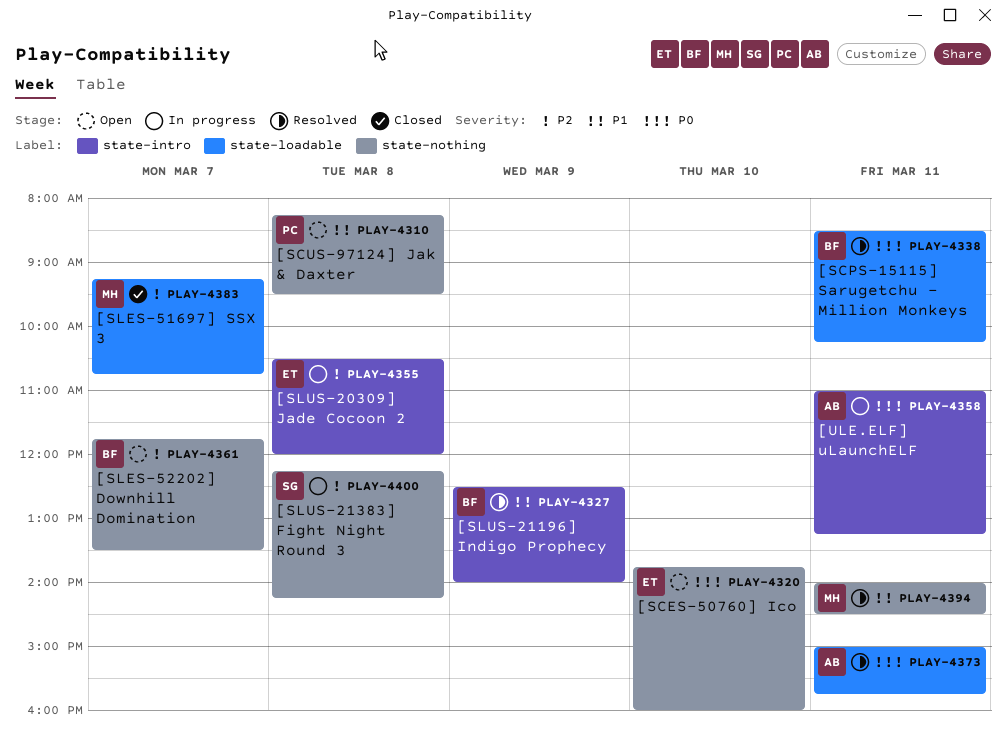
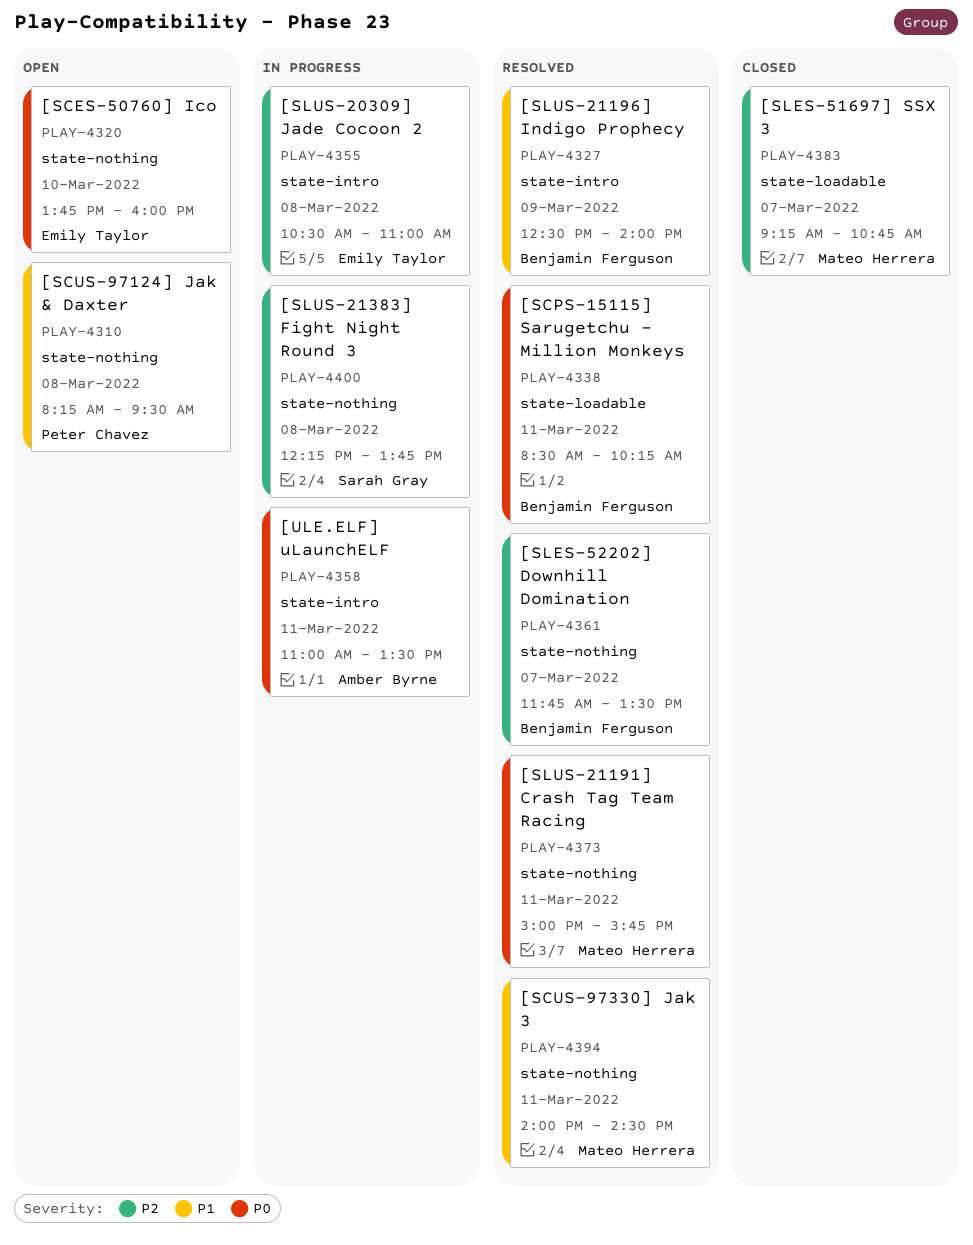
PLAY-4355, ends: 12:00 -> 11:00
PLAY-4358, ends: 13:15 -> 13:30
PLAY-4361, status: Open -> Resolved
PLAY-4373, owner: Amber Byrne -> Mateo Herrera
PLAY-4373, label: state-loadable -> state-nothing
PLAY-4400, ends: 14:15 -> 13:45

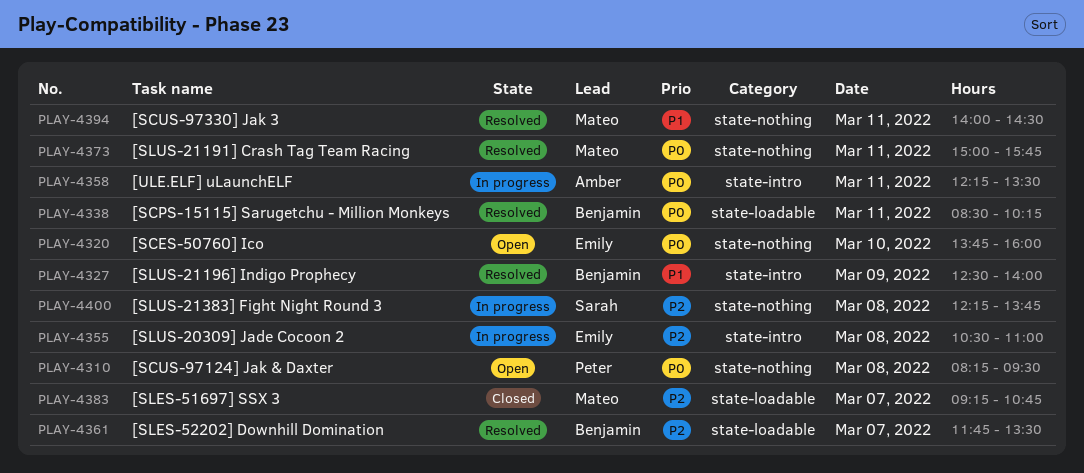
PLAY-4310, priority: P1 -> P0
PLAY-4358, begins: 11:00 -> 12:15
PLAY-4361, label: state-nothing -> state-loadable

